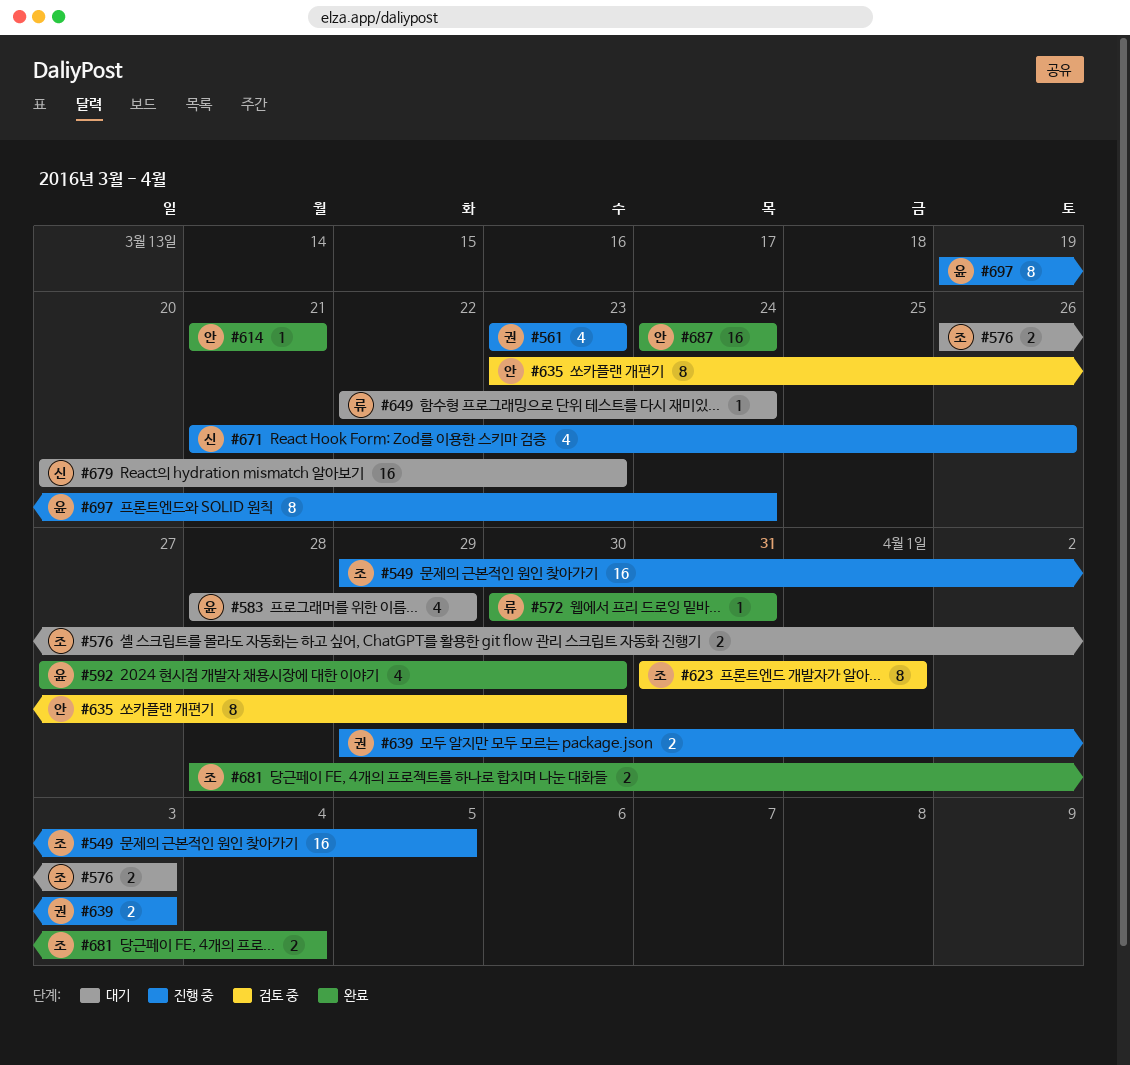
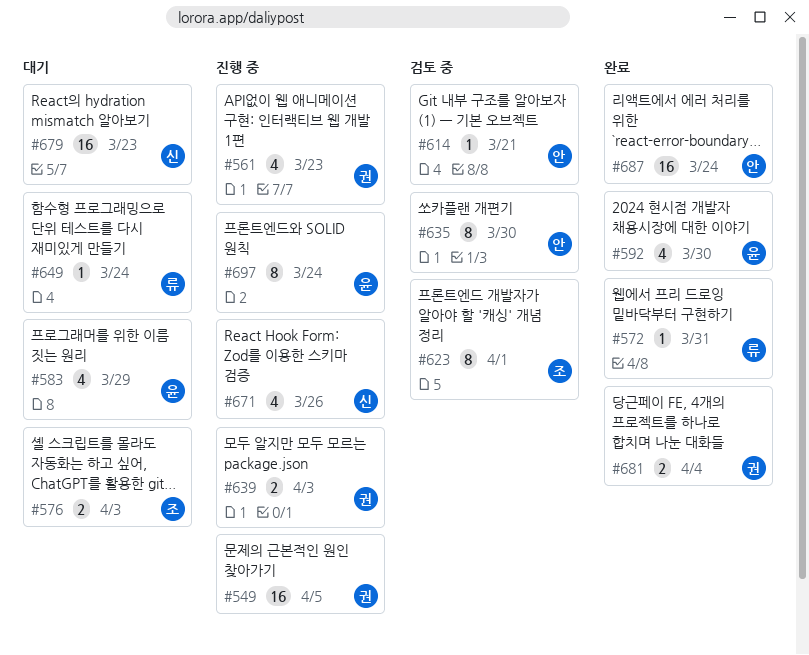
#549, owner: 조 -> 권
#614, status: 완료 -> 검토 중
#681, owner: 조 -> 권

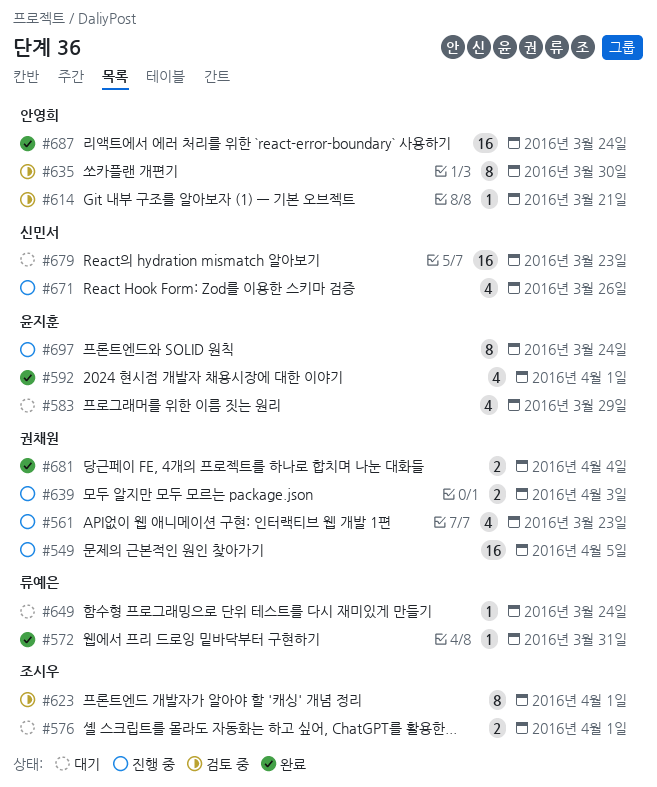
#576, due: Apr 3 -> Apr 1
#592, due: Mar 30 -> Apr 1

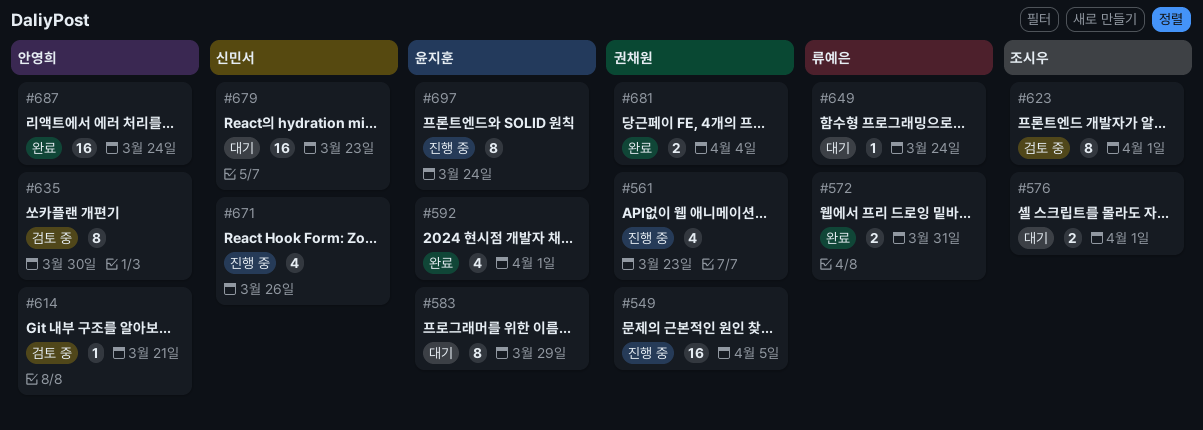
#572, estimate: 1 -> 2
#583, estimate: 4 -> 8
#639: present -> none

